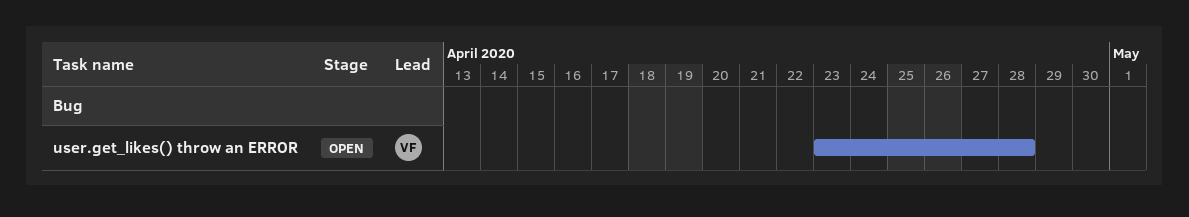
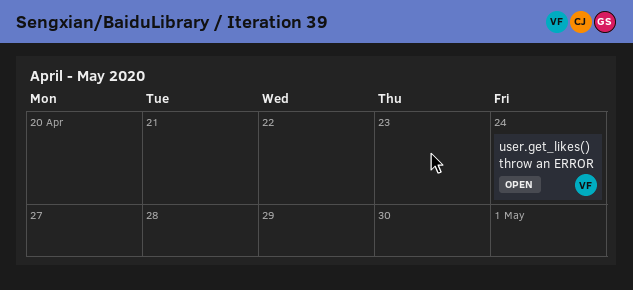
user.get_likes() throw an ERROR, due: Apr 28 -> Apr 24

